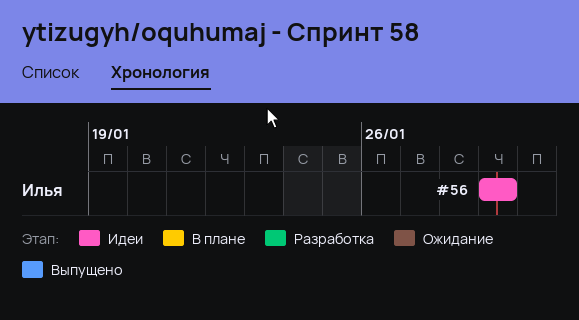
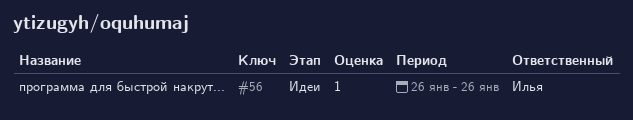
#56, start: Jan 29 -> Jan 26
#56, due: Jan 29 -> Jan 26

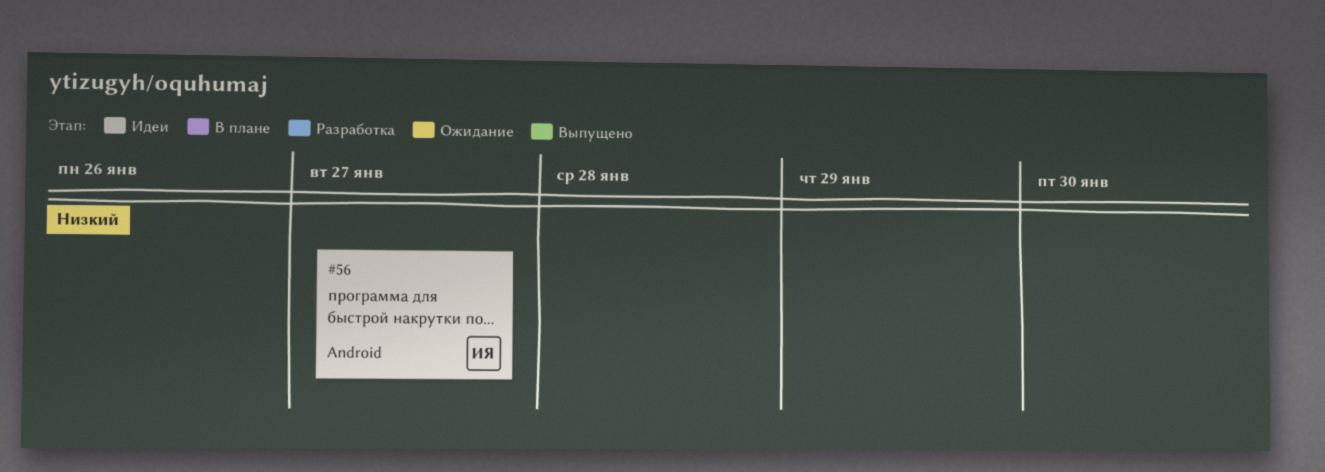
#56, due: Jan 26 -> Jan 27

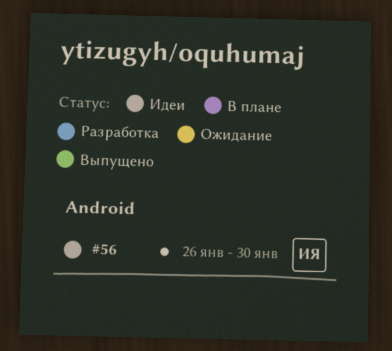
#56, due: Jan 27 -> Jan 30

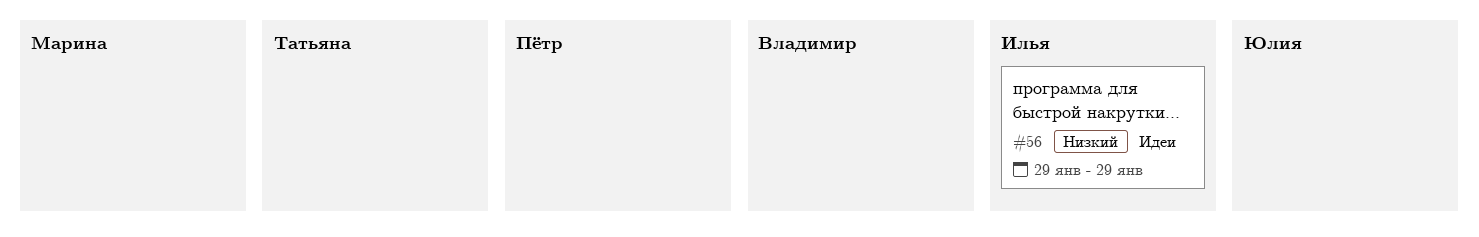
#56, start: Jan 26 -> Jan 29
#56, due: Jan 30 -> Jan 29

